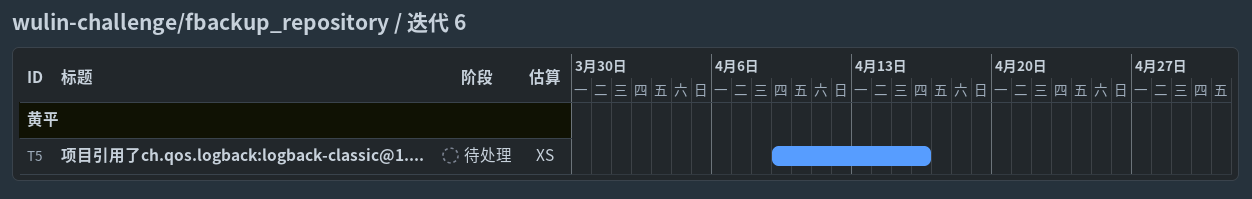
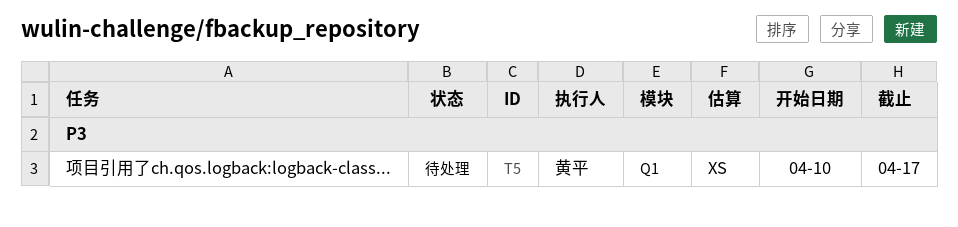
T5, start: Apr 9 -> Apr 10
T5, due: Apr 16 -> Apr 17

